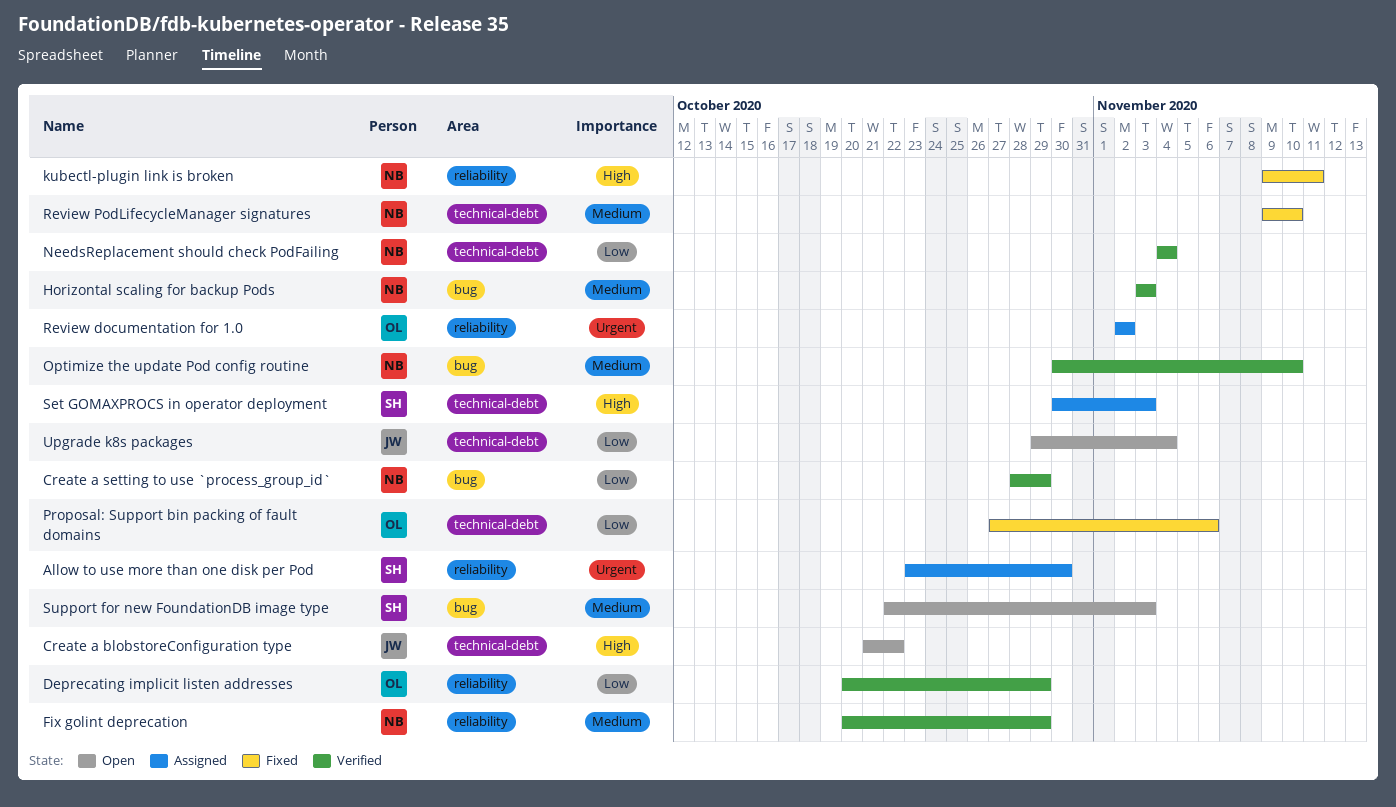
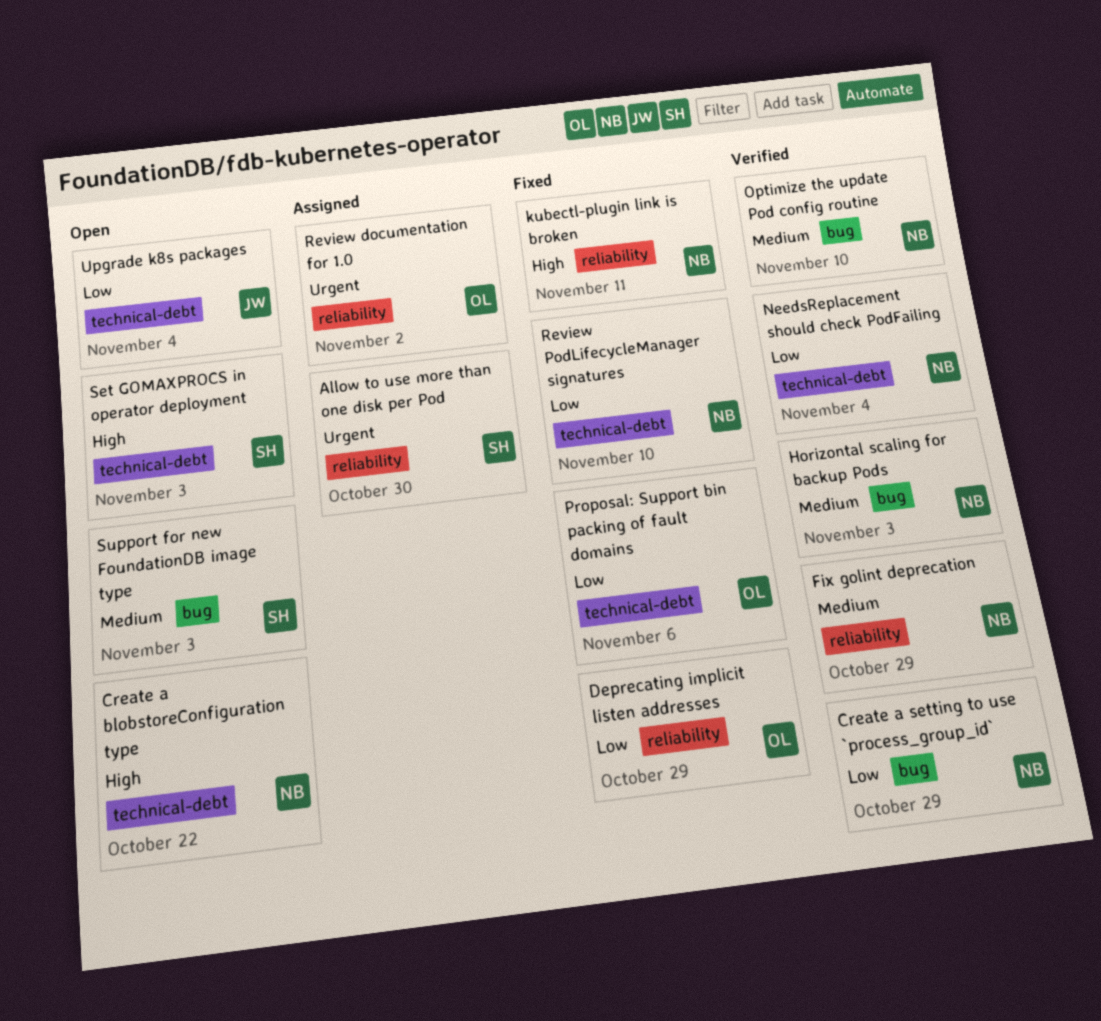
Create a blobstoreConfiguration type, owner: JW -> NB
Deprecating implicit listen addresses, status: Verified -> Fixed
Review PodLifecycleManager signatures, priority: Medium -> Low
Set GOMAXPROCS in operator deployment, status: Assigned -> Open

